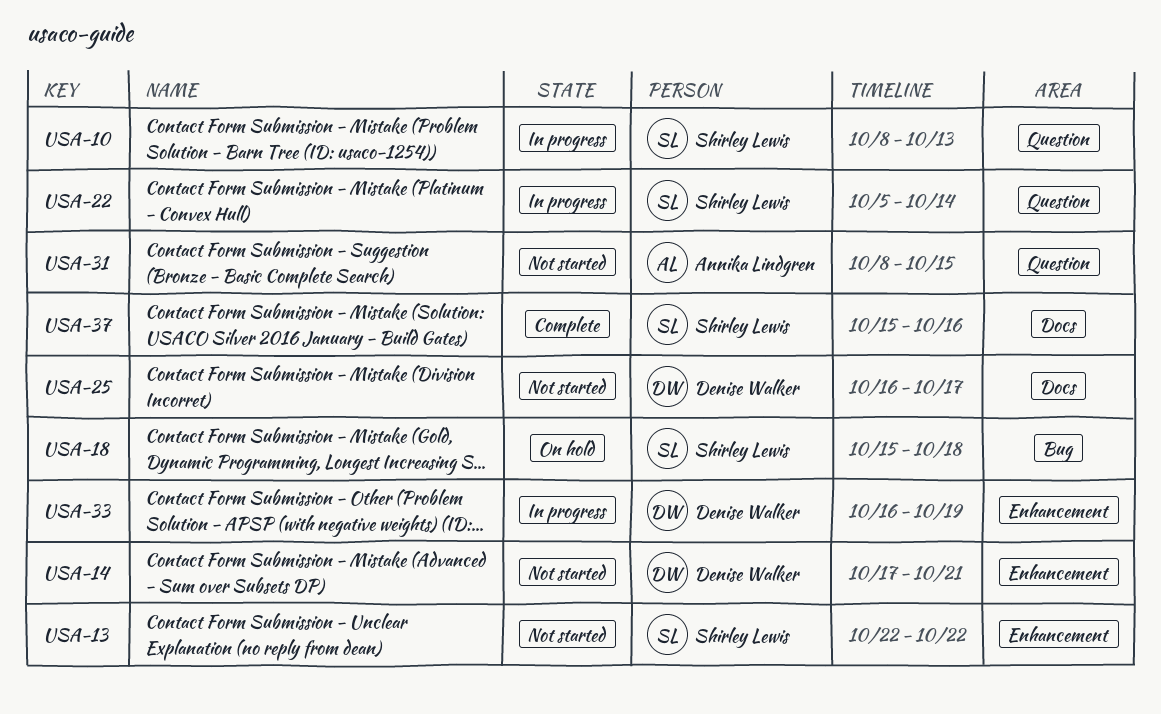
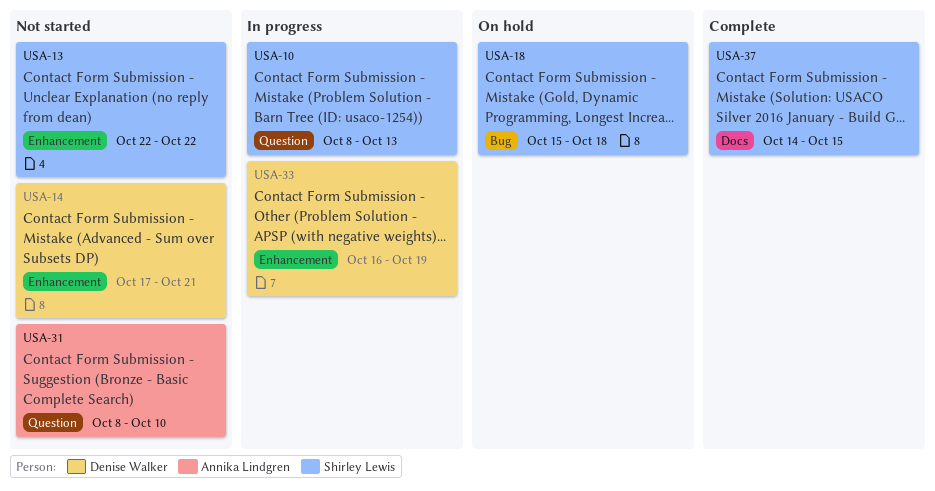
USA-22: present -> none
USA-25: present -> none
USA-31, due: Oct 15 -> Oct 10
USA-37, start: Oct 15 -> Oct 14
USA-37, due: Oct 16 -> Oct 15

